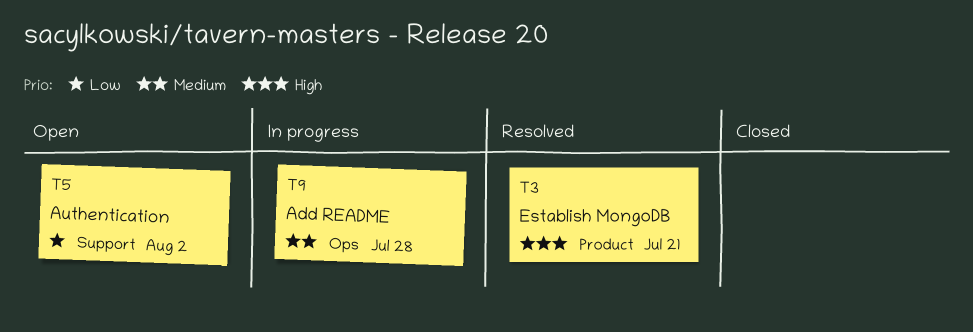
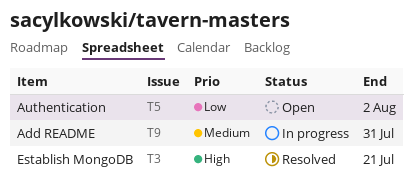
T9, due: Jul 28 -> Jul 31

